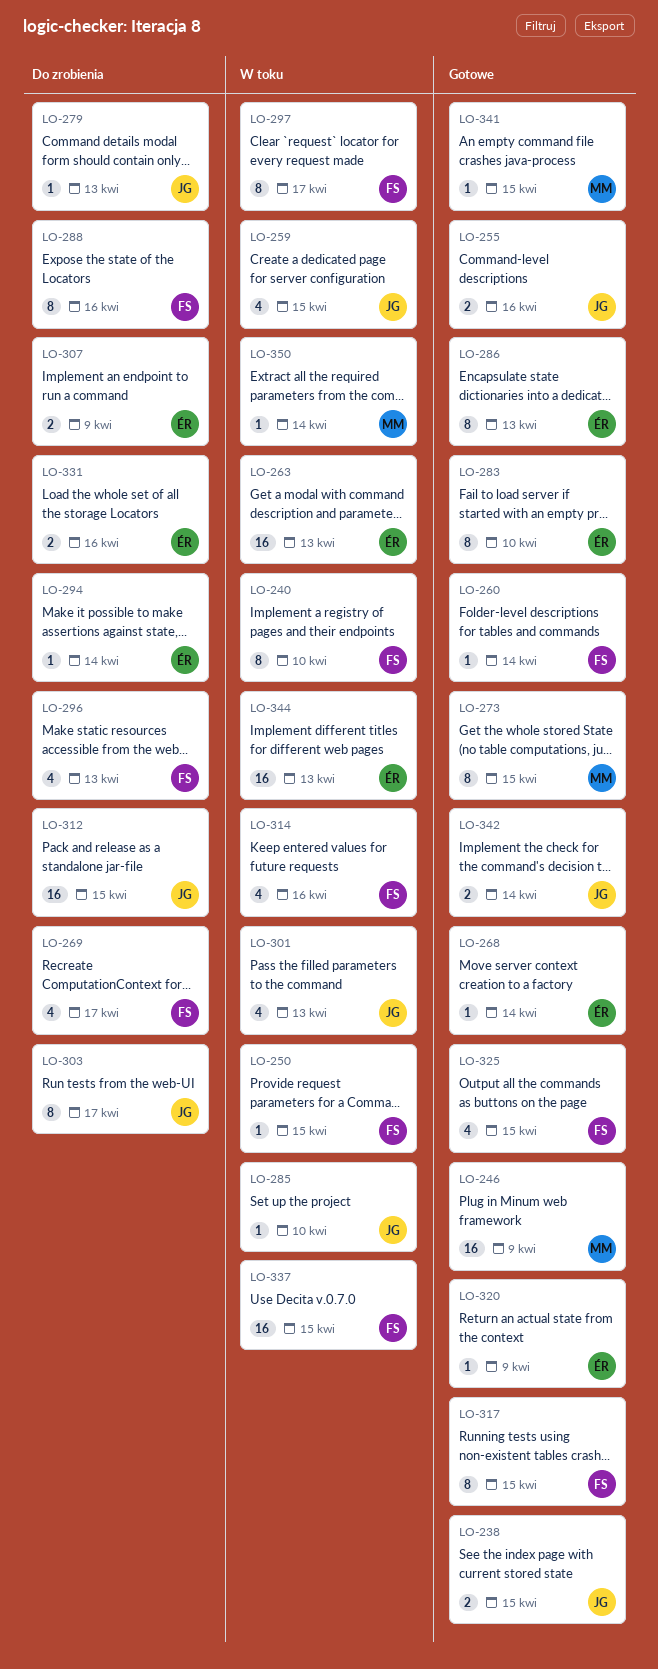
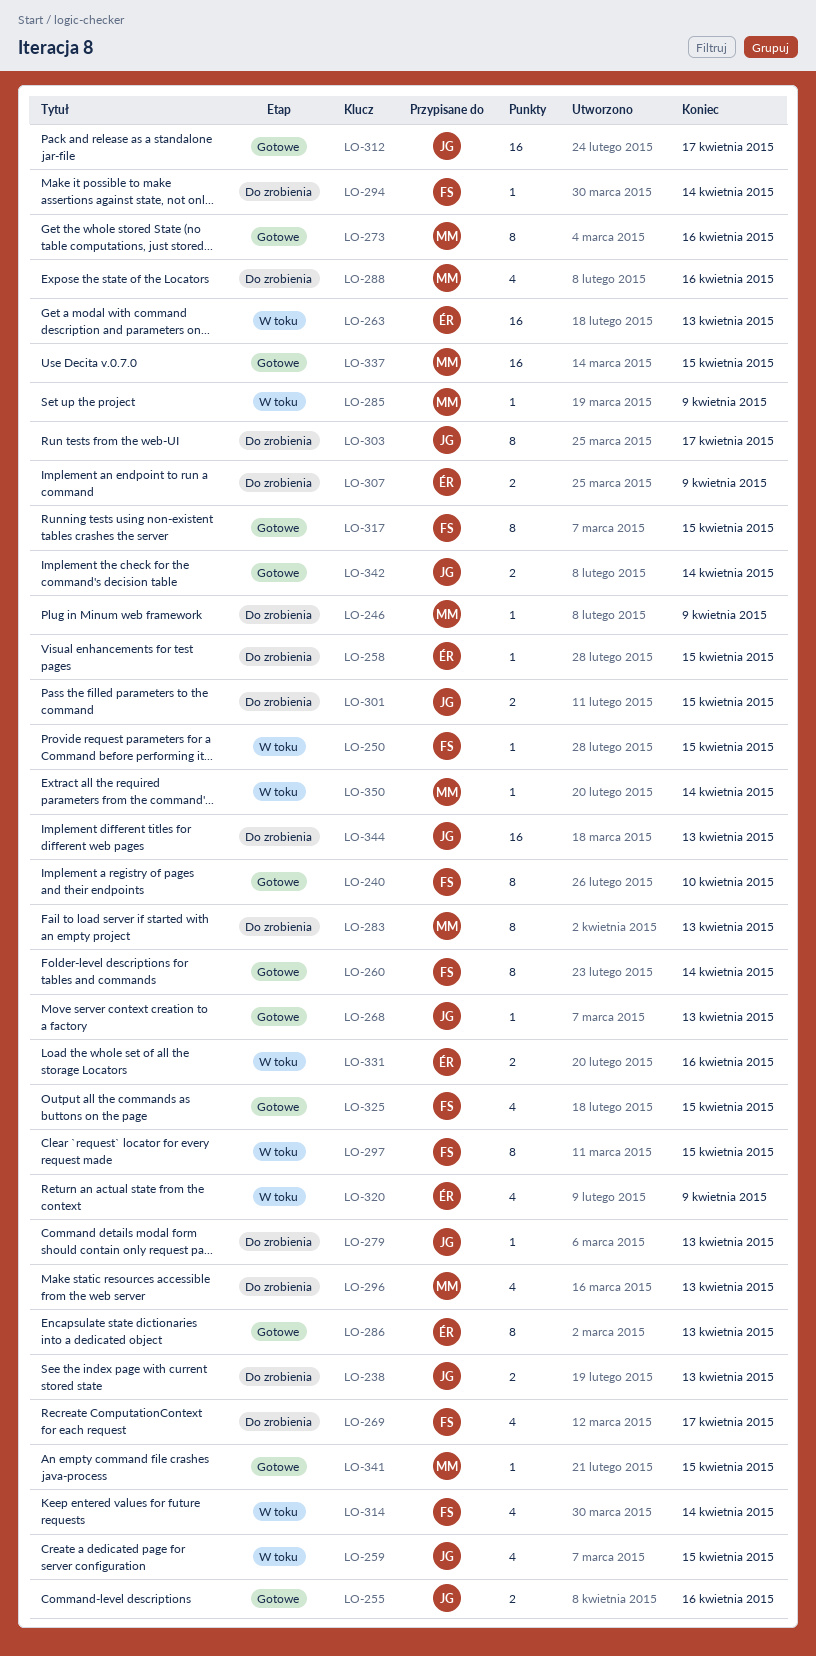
LO-238, status: Gotowe -> Do zrobienia
LO-238, due: Apr 15 -> Apr 13
LO-240, status: W toku -> Gotowe
LO-246, status: Gotowe -> Do zrobienia
LO-246, estimate: 16 -> 1
LO-258: none -> present
LO-260, estimate: 1 -> 8
LO-268, owner: ÉR -> JG
LO-268, due: Apr 14 -> Apr 13
LO-273, due: Apr 15 -> Apr 16
LO-283, status: Gotowe -> Do zrobienia
LO-283, owner: ÉR -> MM
LO-283, due: Apr 10 -> Apr 13
LO-285, owner: JG -> MM
LO-285, due: Apr 10 -> Apr 9
LO-288, owner: FS -> MM
LO-288, estimate: 8 -> 4
LO-294, owner: ÉR -> FS
LO-296, owner: FS -> MM
LO-297, due: Apr 17 -> Apr 15
LO-301, status: W toku -> Do zrobienia
LO-301, estimate: 4 -> 2
LO-301, due: Apr 13 -> Apr 15
LO-312, status: Do zrobienia -> Gotowe
LO-312, due: Apr 15 -> Apr 17
LO-314, due: Apr 16 -> Apr 14
LO-320, status: Gotowe -> W toku
LO-320, estimate: 1 -> 4
LO-331, status: Do zrobienia -> W toku
LO-337, status: W toku -> Gotowe
LO-337, owner: FS -> MM
LO-344, status: W toku -> Do zrobienia
LO-344, owner: ÉR -> JG

